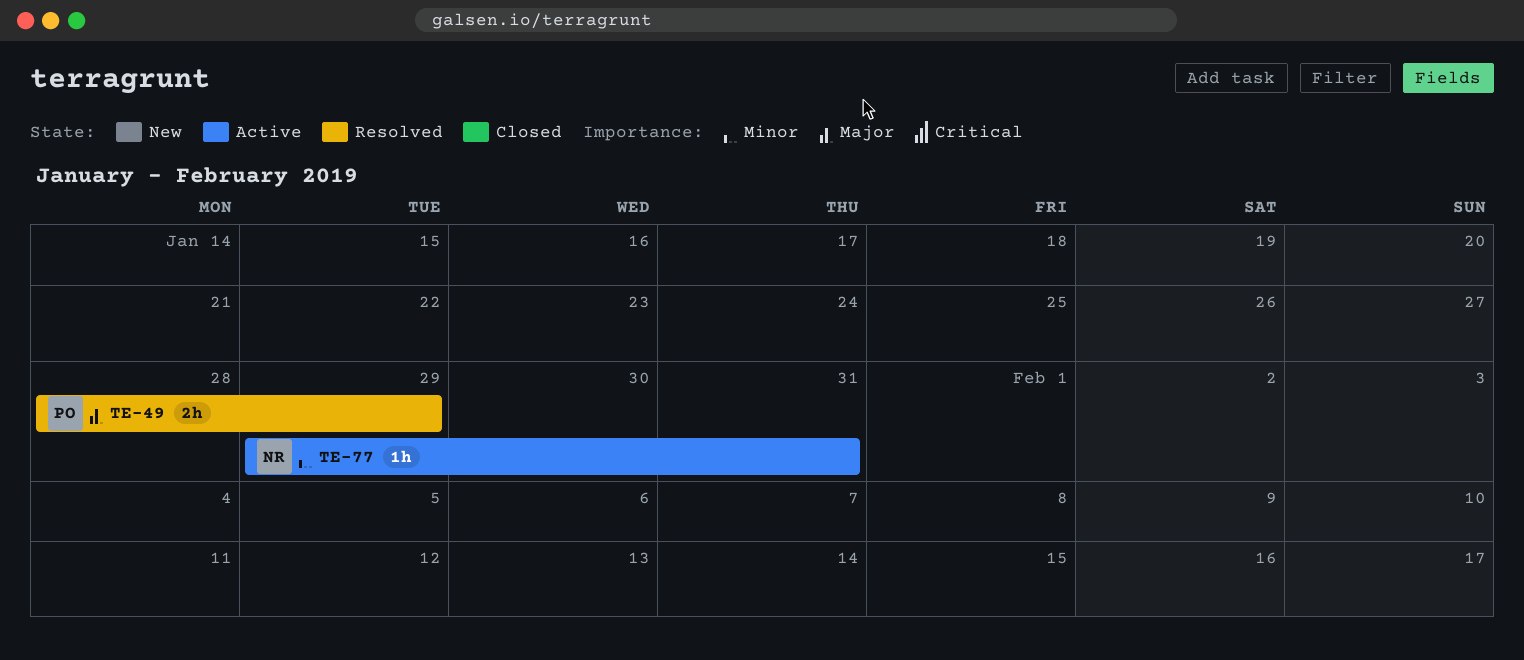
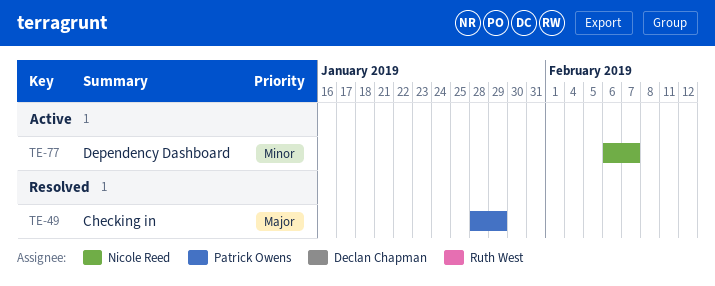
TE-77, start: Jan 29 -> Feb 6
TE-77, due: Jan 31 -> Feb 7

